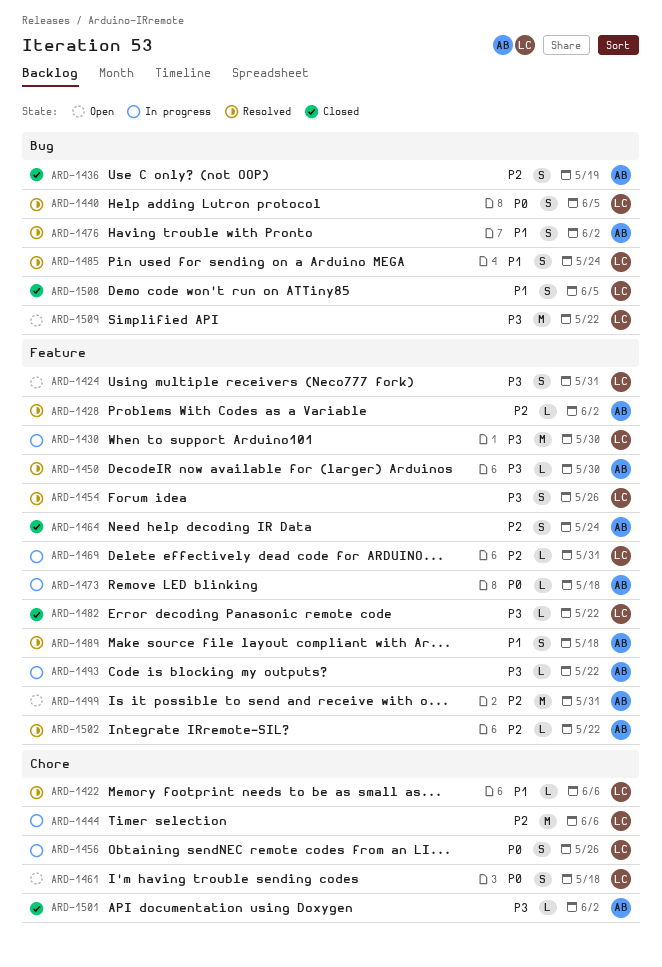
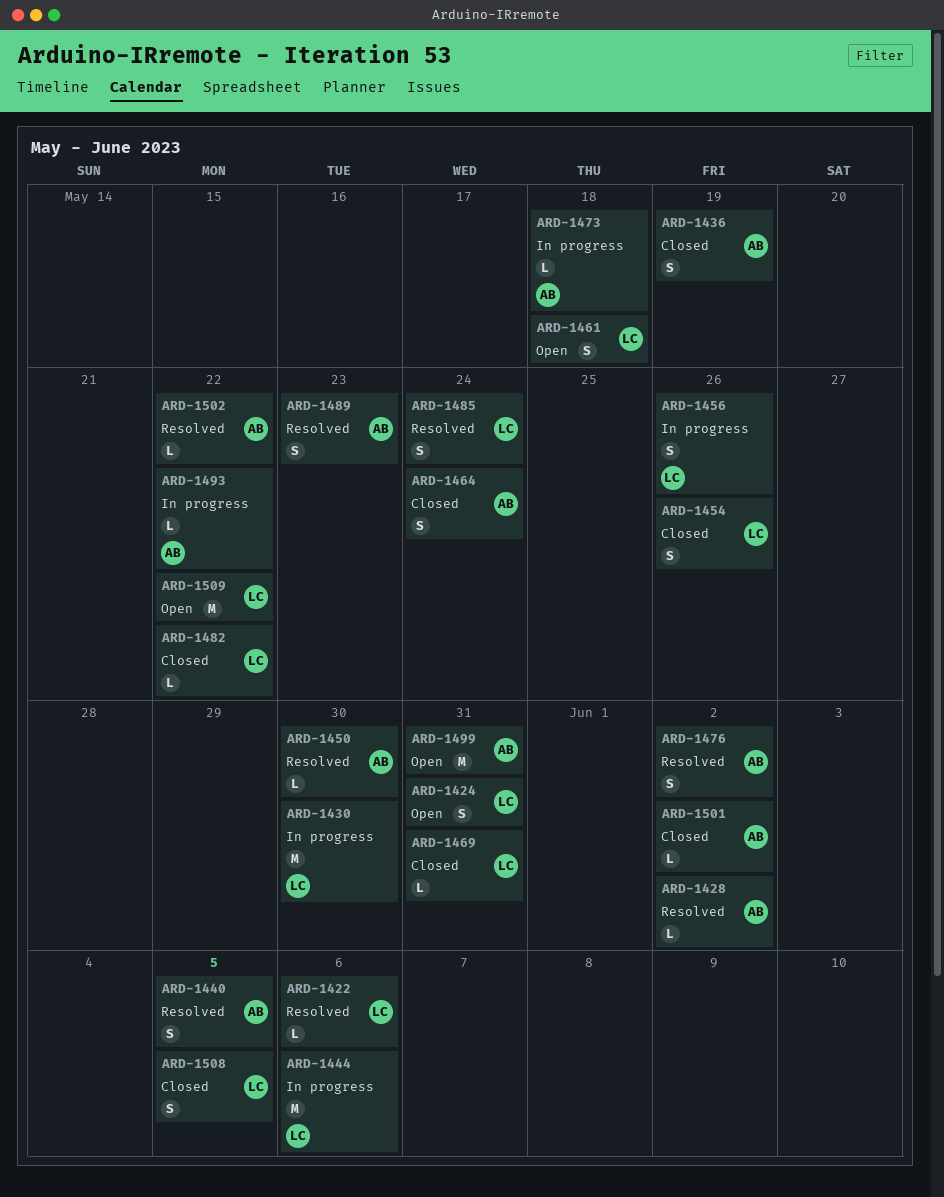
ARD-1440, owner: LC -> AB
ARD-1454, status: Resolved -> Closed
ARD-1469, status: In progress -> Closed
ARD-1489, due: May 18 -> May 23

